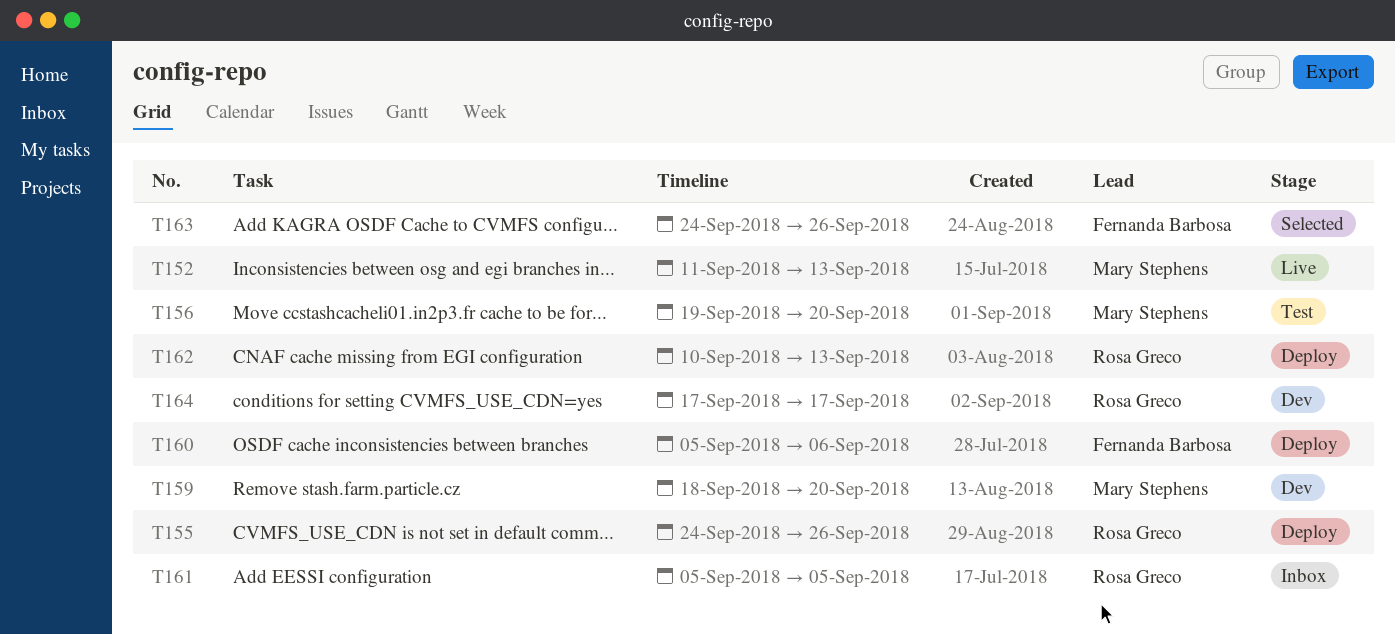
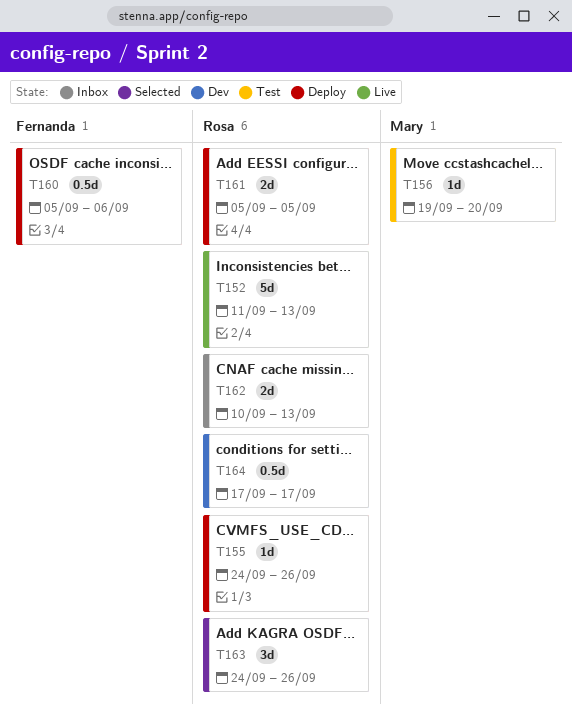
T152, owner: Mary Stephens -> Rosa Greco
T159: present -> none
T161, status: Inbox -> Deploy
T162, status: Deploy -> Inbox
T163, owner: Fernanda Barbosa -> Rosa Greco

